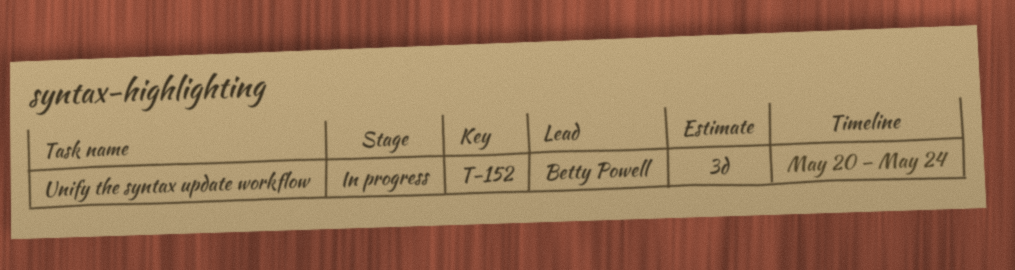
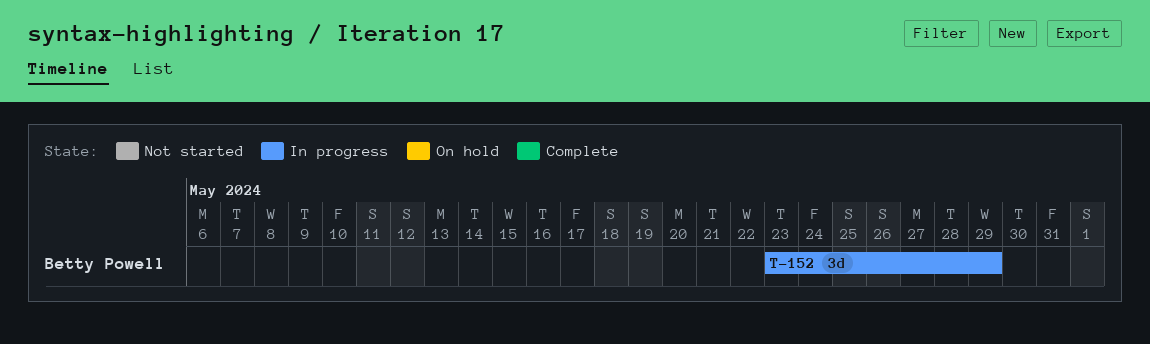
T-152, start: May 20 -> May 23
T-152, due: May 24 -> May 29

